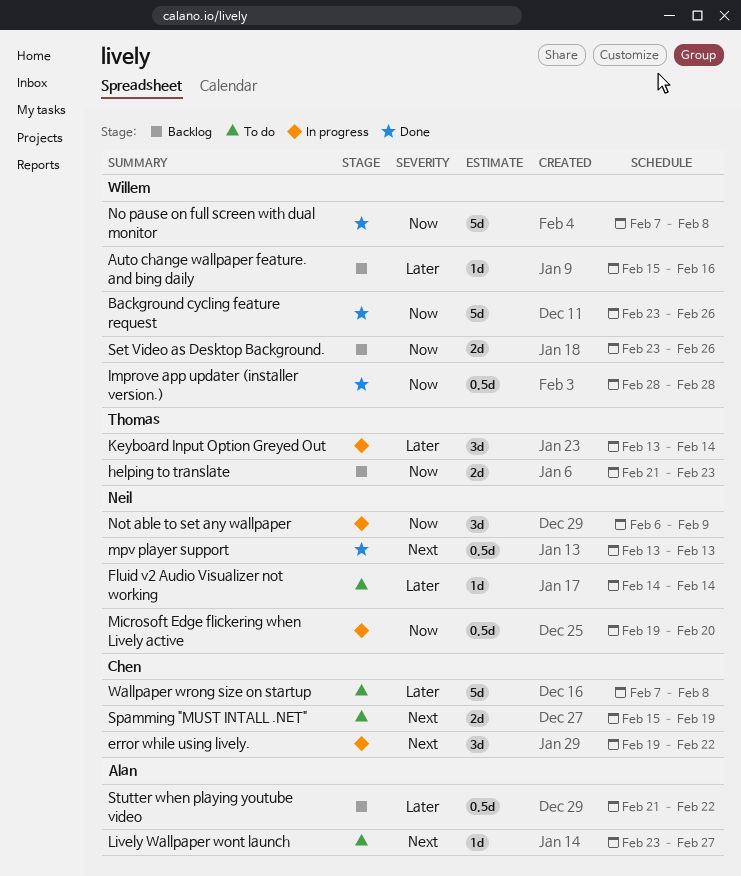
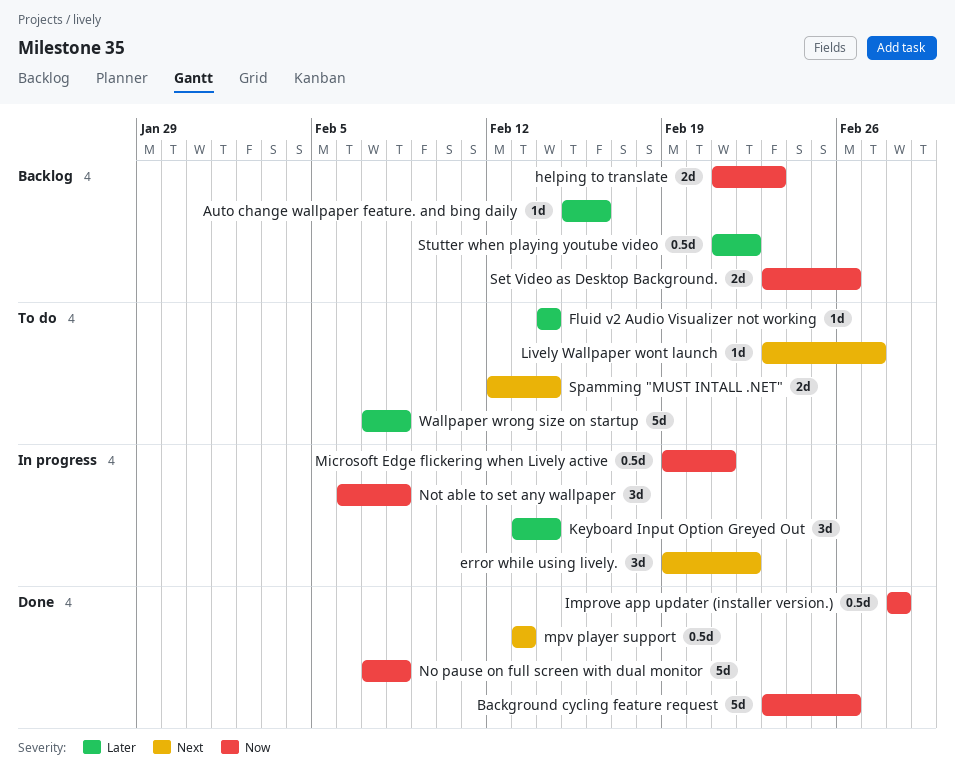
Microsoft Edge flickering when Lively active, due: Feb 20 -> Feb 21
Not able to set any wallpaper, due: Feb 9 -> Feb 8
Spamming "MUST INTALL .NET", start: Feb 15 -> Feb 12
Spamming "MUST INTALL .NET", due: Feb 19 -> Feb 14

